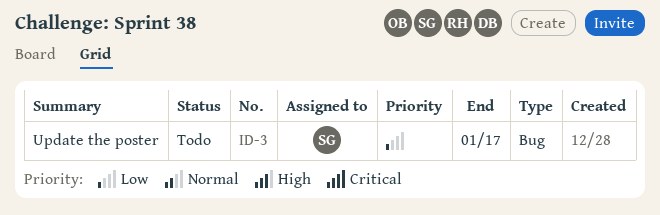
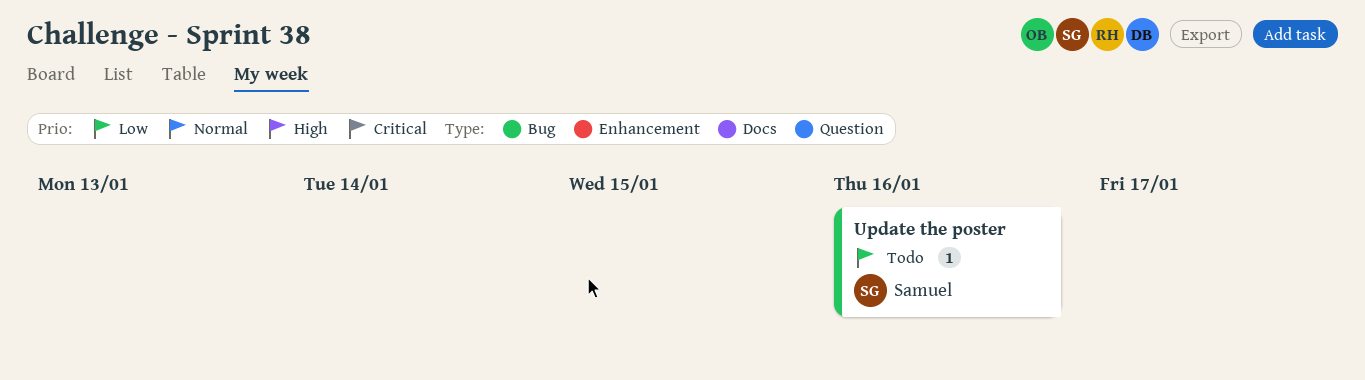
Update the poster, due: Jan 17 -> Jan 16

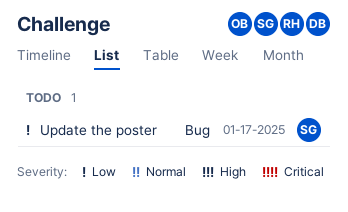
Update the poster, due: Jan 16 -> Jan 17

